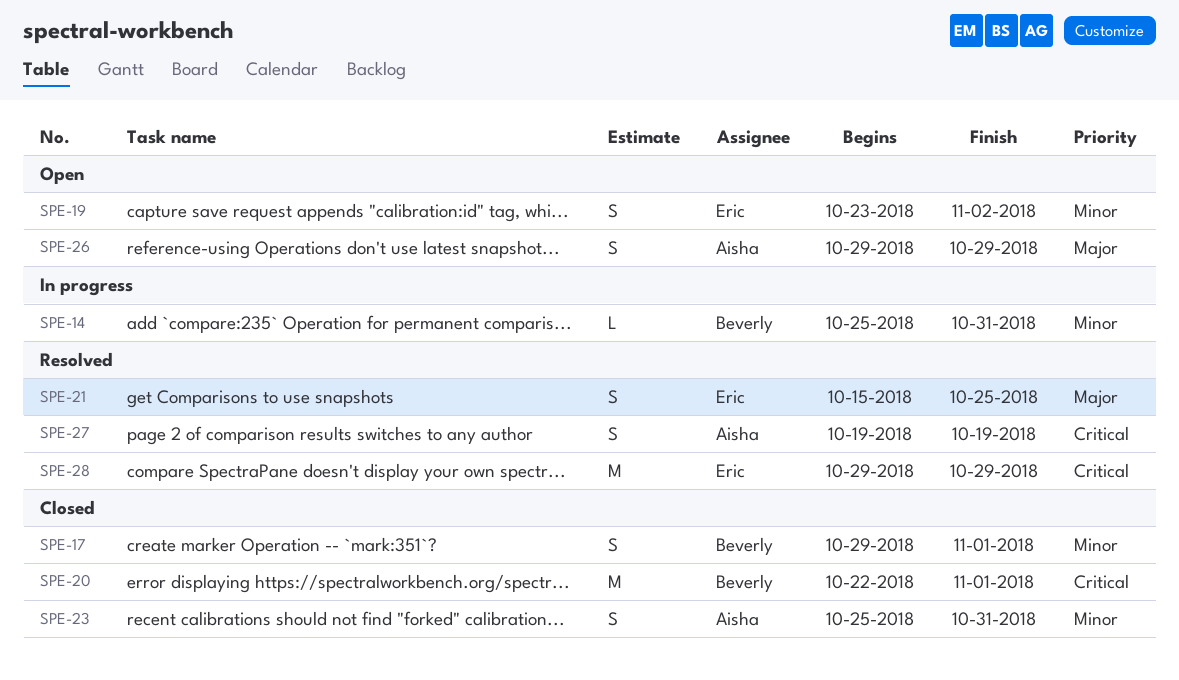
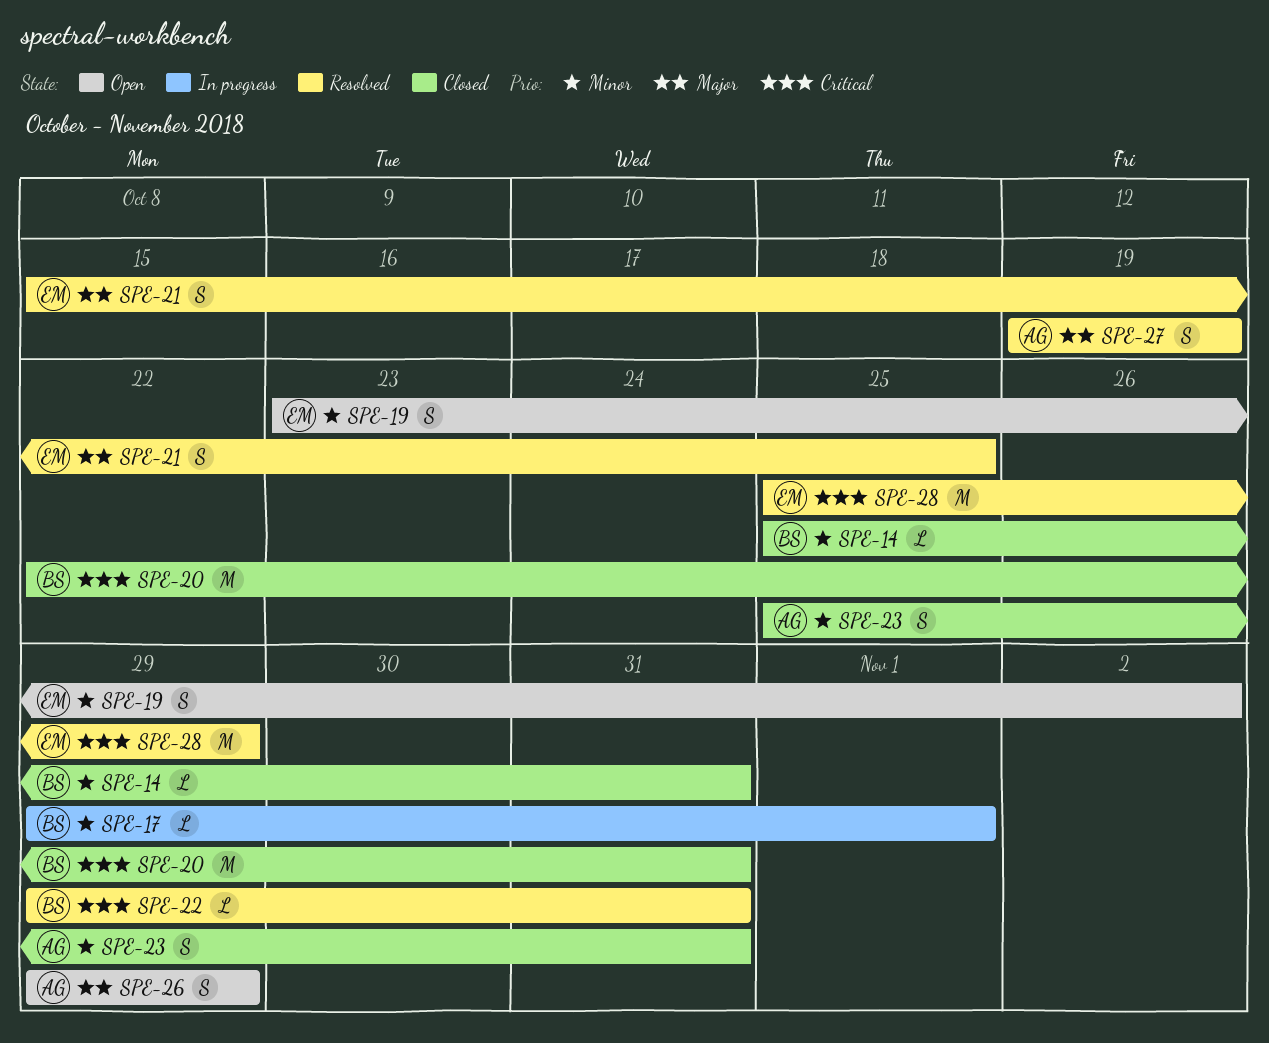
SPE-14, status: In progress -> Closed
SPE-17, status: Closed -> In progress
SPE-17, estimate: S -> L
SPE-20, due: Nov 1 -> Oct 31
SPE-22: none -> present
SPE-27, priority: Critical -> Major
SPE-28, start: Oct 29 -> Oct 25

